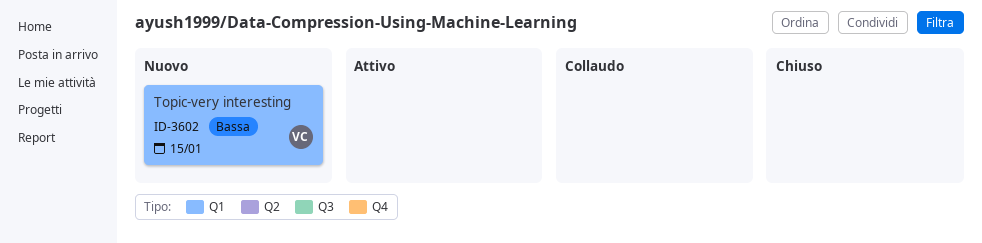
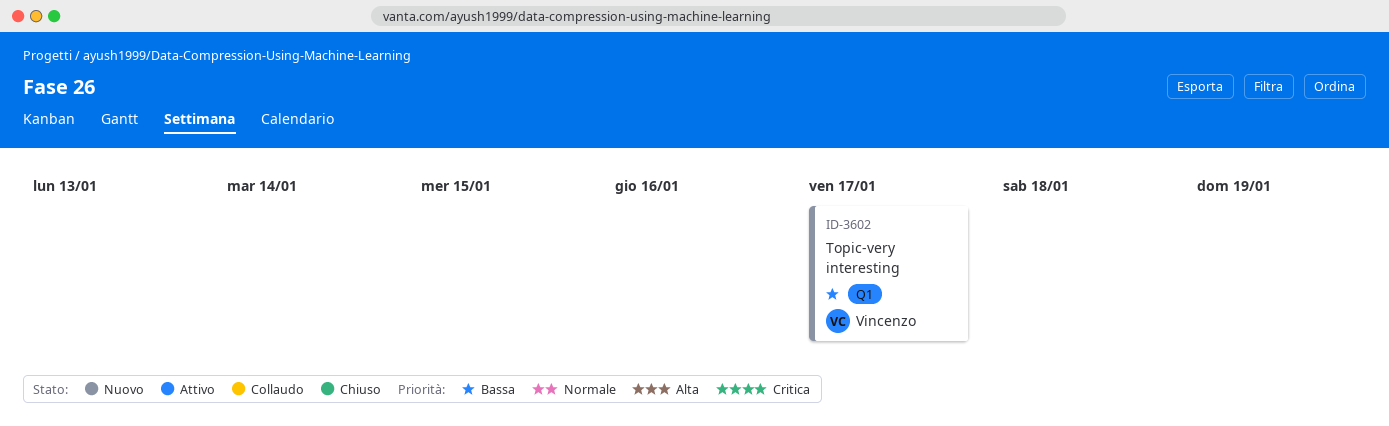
ID-3602, due: Jan 15 -> Jan 17

